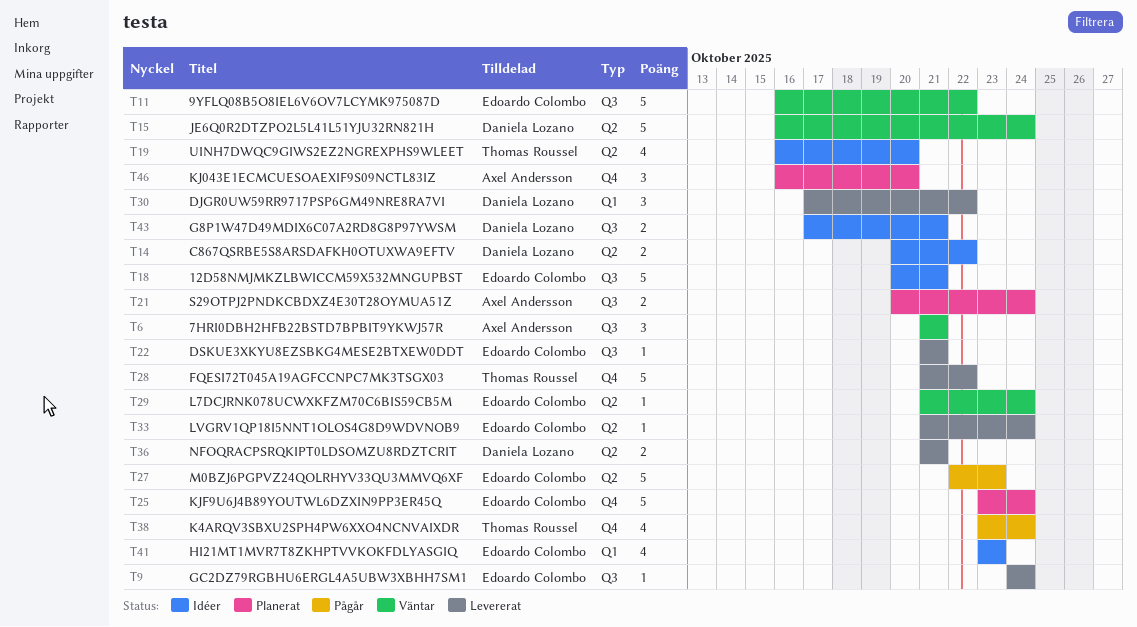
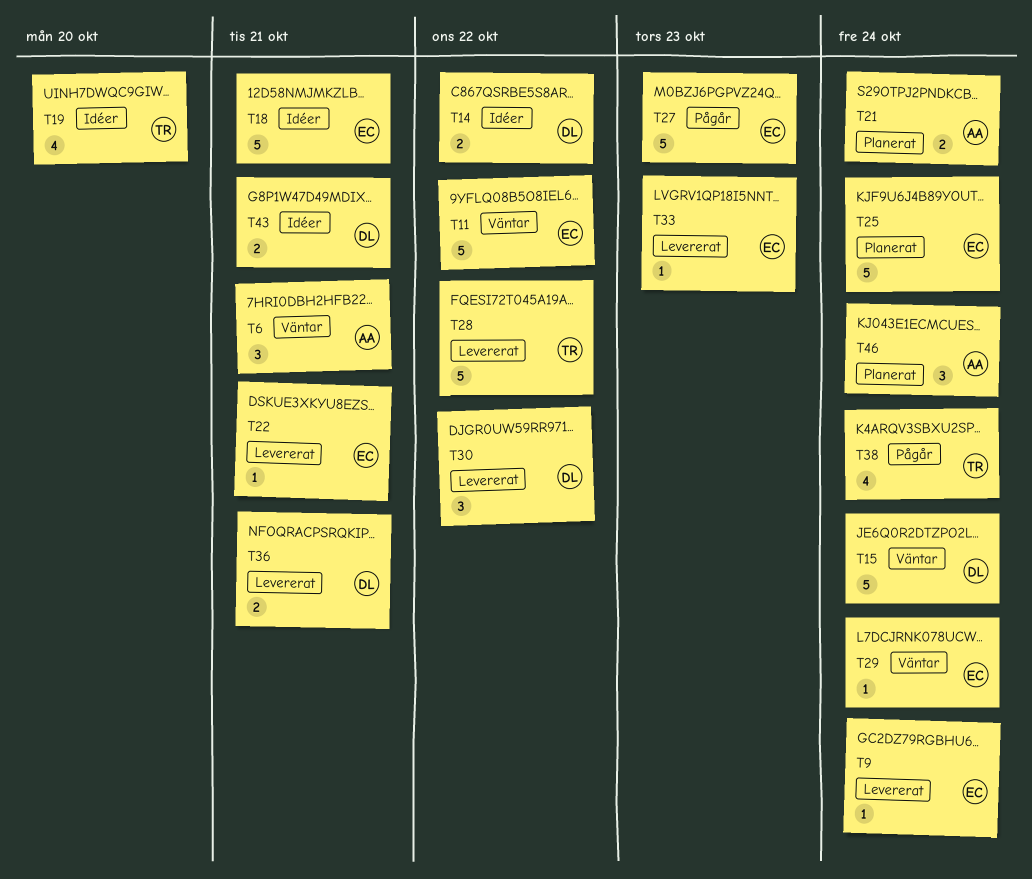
T33, due: Oct 24 -> Oct 23
T41: present -> none
T46, due: Oct 20 -> Oct 24

